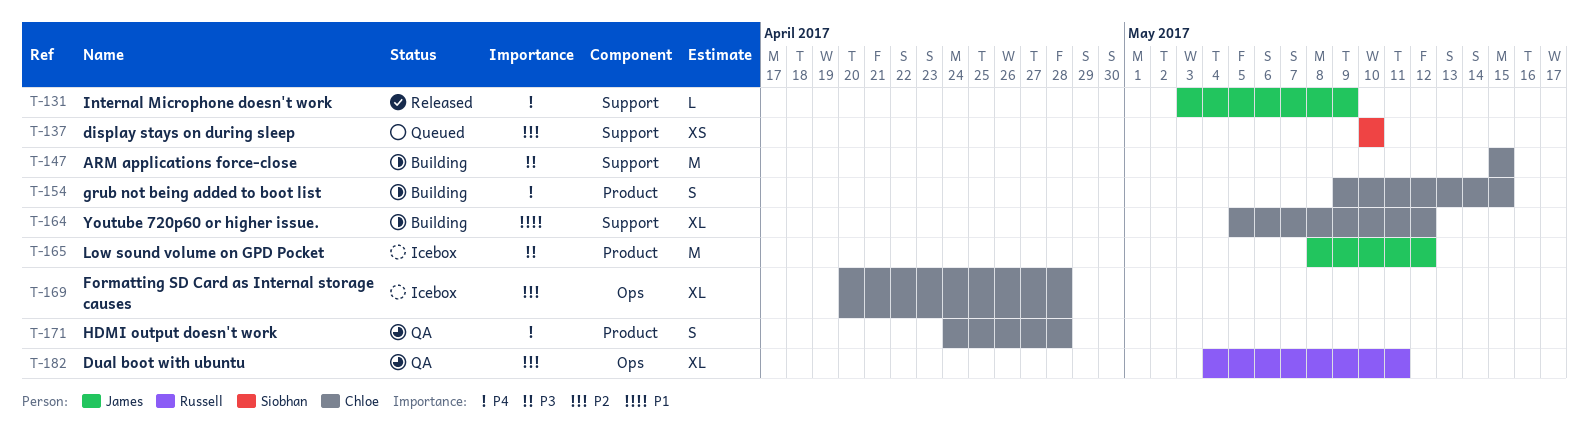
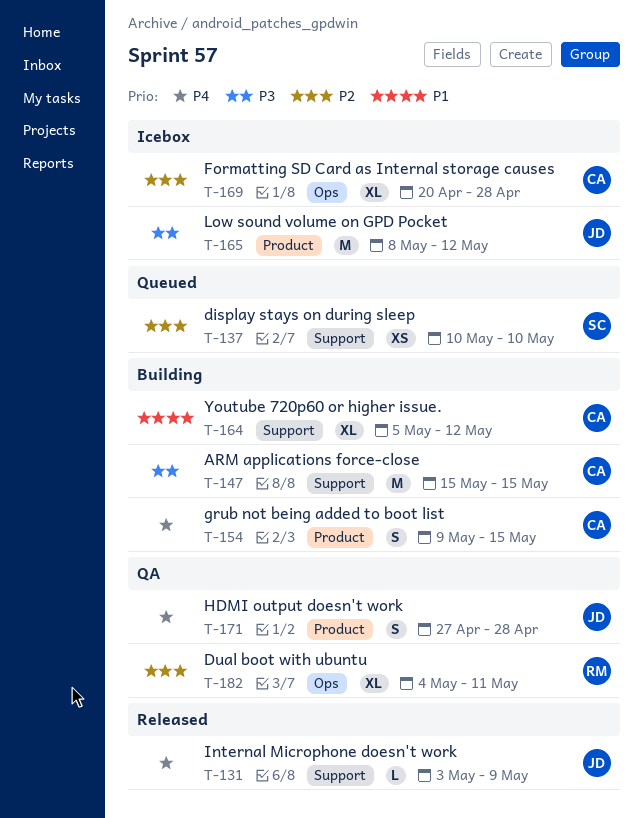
T-171, owner: Chloe -> James
T-171, start: Apr 24 -> Apr 27

